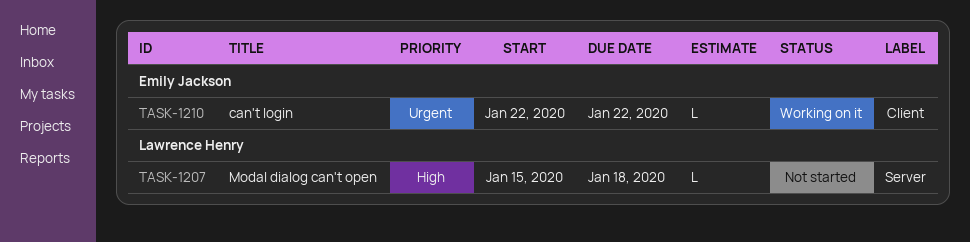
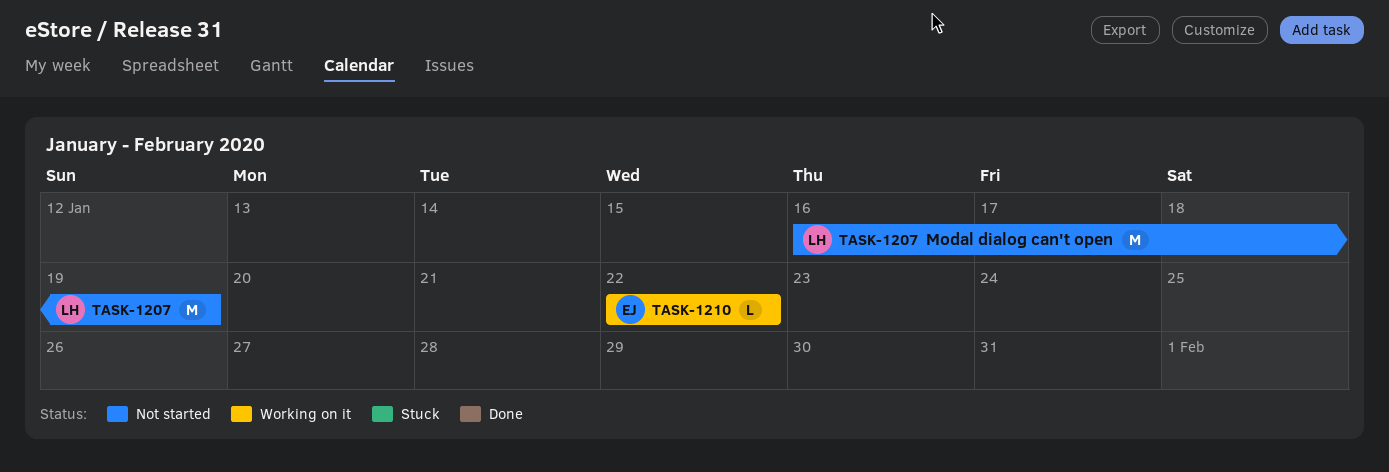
TASK-1207, estimate: L -> M
TASK-1207, start: Jan 15 -> Jan 16
TASK-1207, due: Jan 18 -> Jan 19

